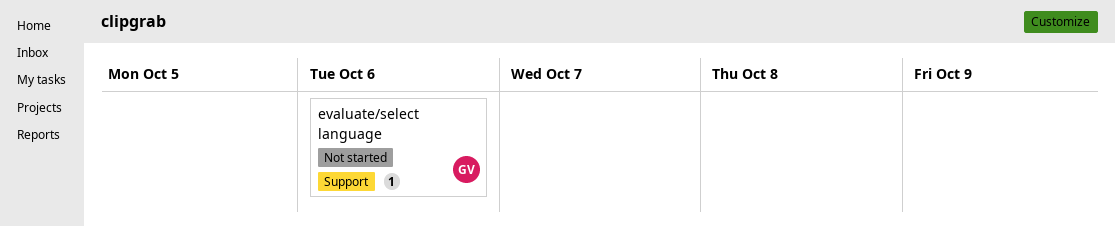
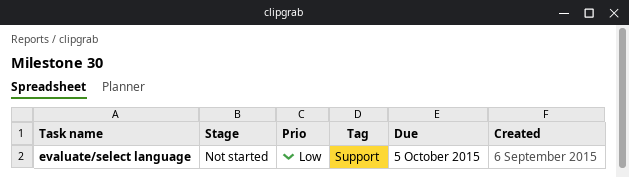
evaluate/select language, due: Oct 6 -> Oct 5

